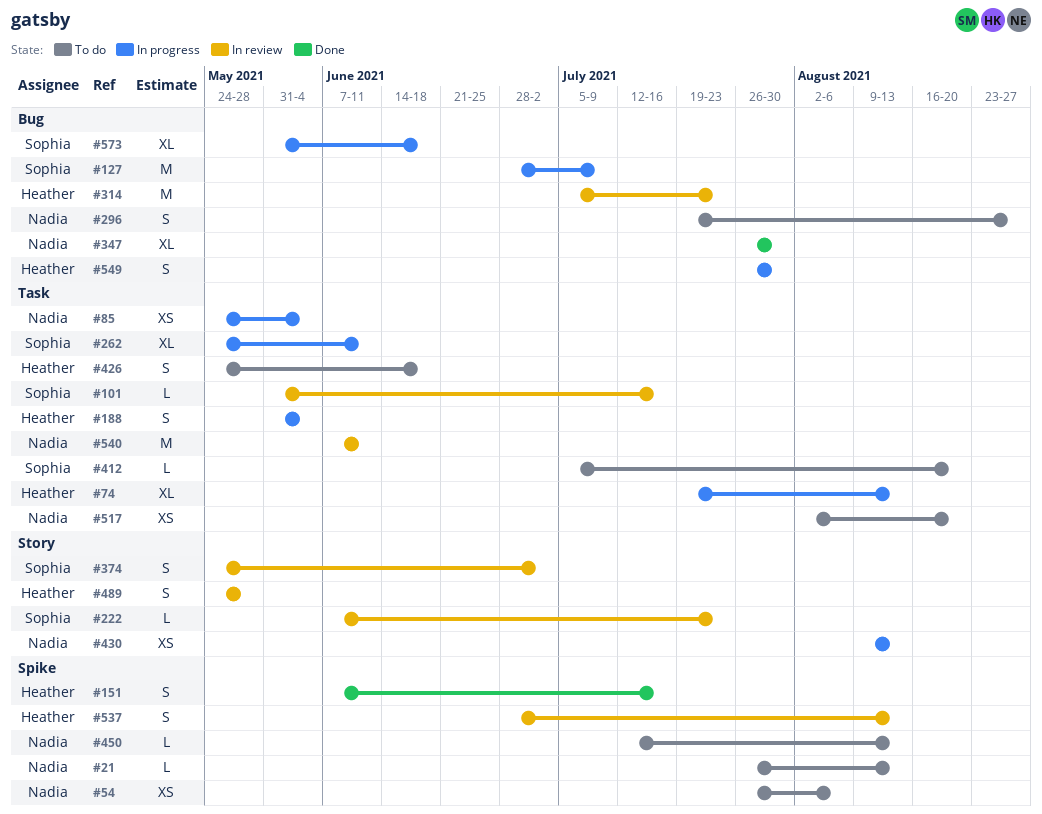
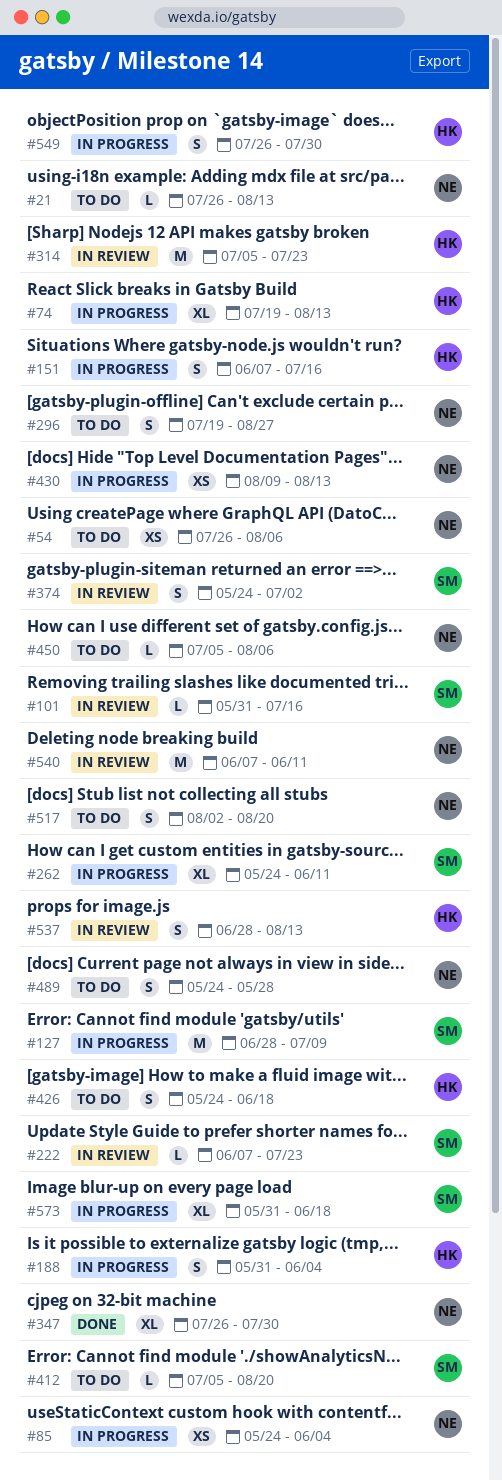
#151, status: Done -> In progress
#450, start: Jul 12 -> Jul 5
#450, due: Aug 13 -> Aug 6
#489, status: In review -> To do
#489, owner: Heather -> Nadia
#517, estimate: XS -> S

